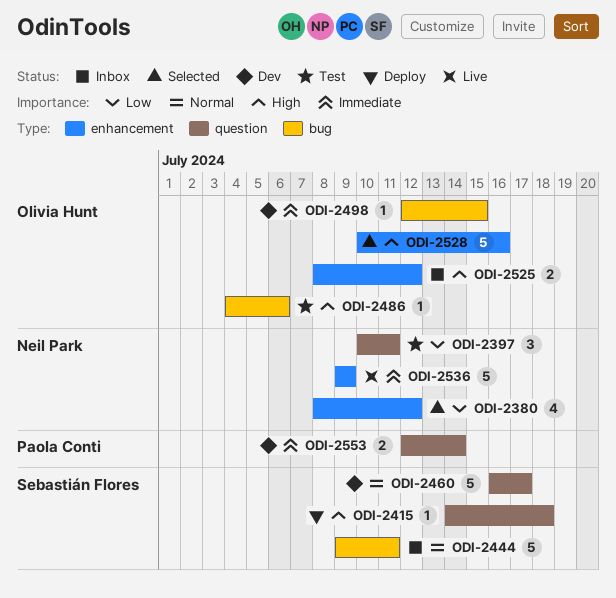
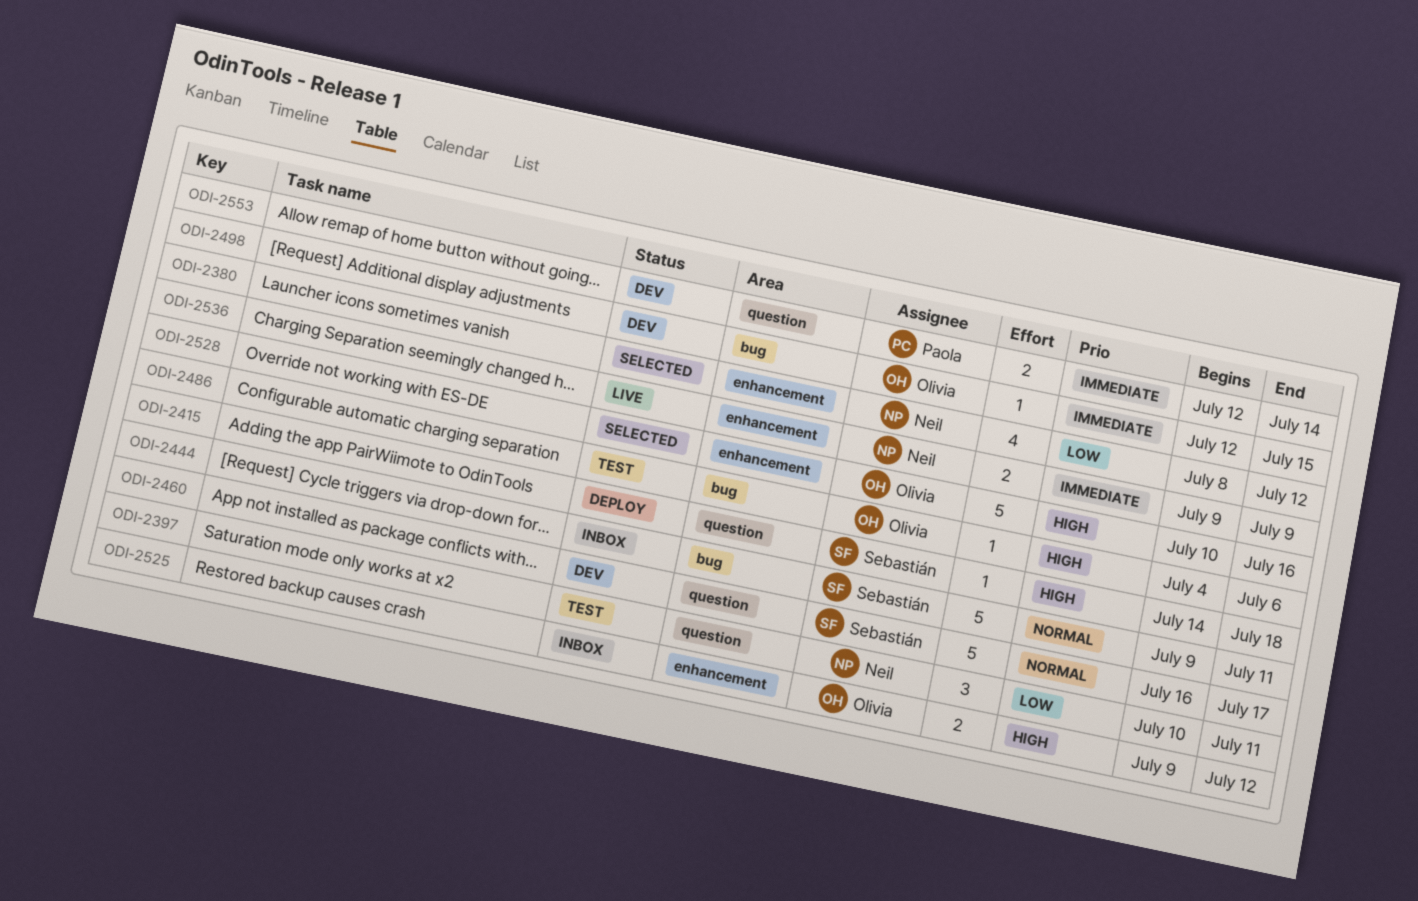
ODI-2525, start: Jul 8 -> Jul 9
ODI-2536, estimate: 5 -> 2

